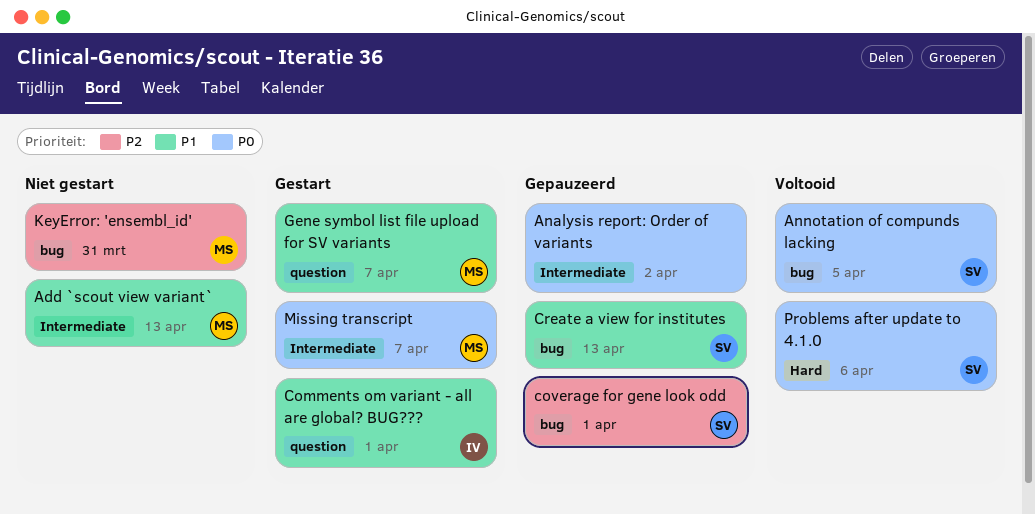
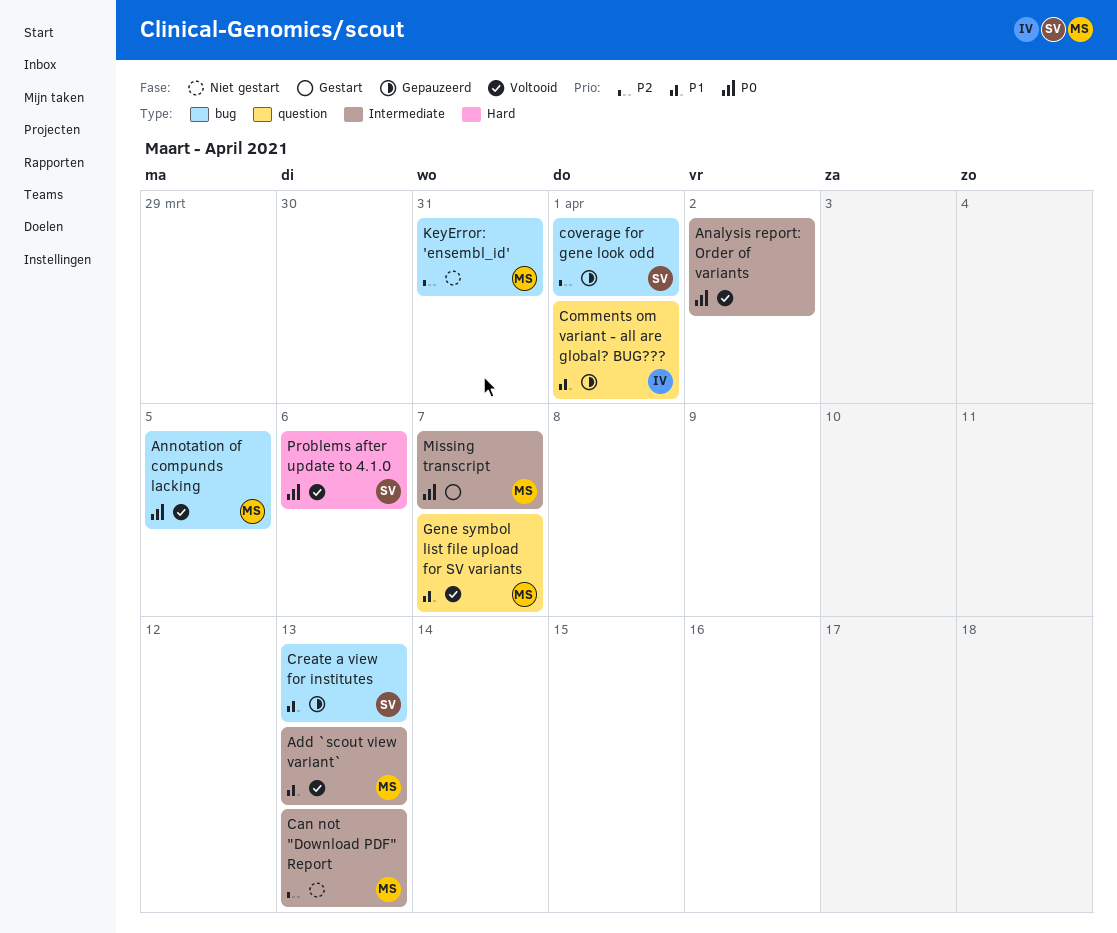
Add `scout view variant`, status: Niet gestart -> Voltooid
Analysis report: Order of variants, status: Gepauzeerd -> Voltooid
Annotation of compunds lacking, owner: SV -> MS
Can not "Download PDF" Report: none -> present
Comments om variant - all are global? BUG???, status: Gestart -> Gepauzeerd
Gene symbol list file upload for SV variants, status: Gestart -> Voltooid

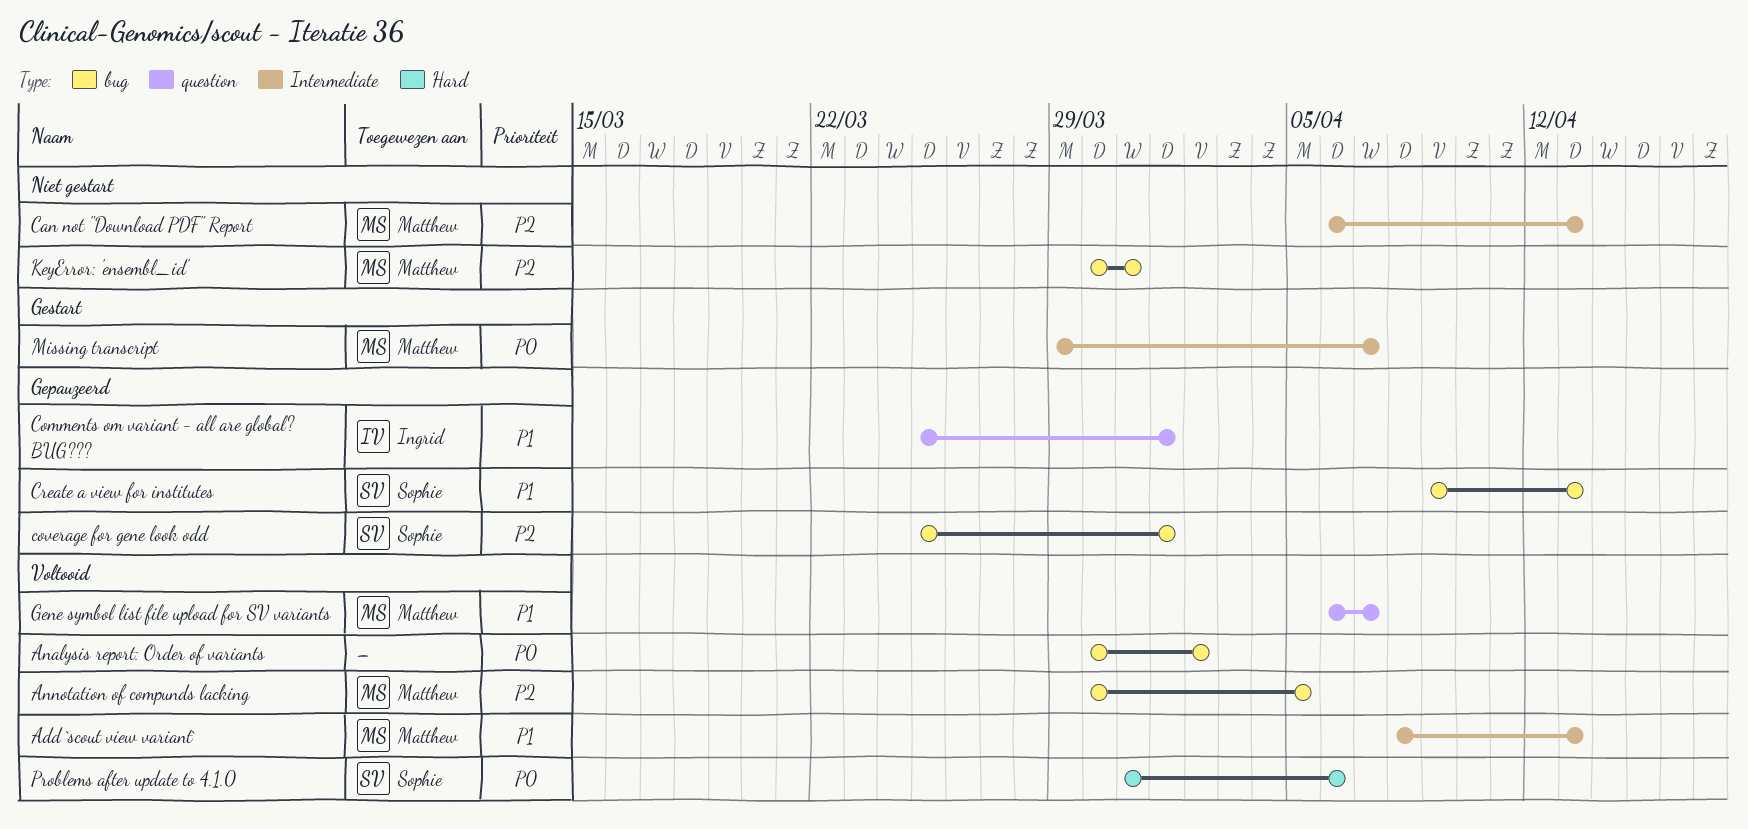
Analysis report: Order of variants, label: Intermediate -> bug
Annotation of compunds lacking, priority: P0 -> P2

